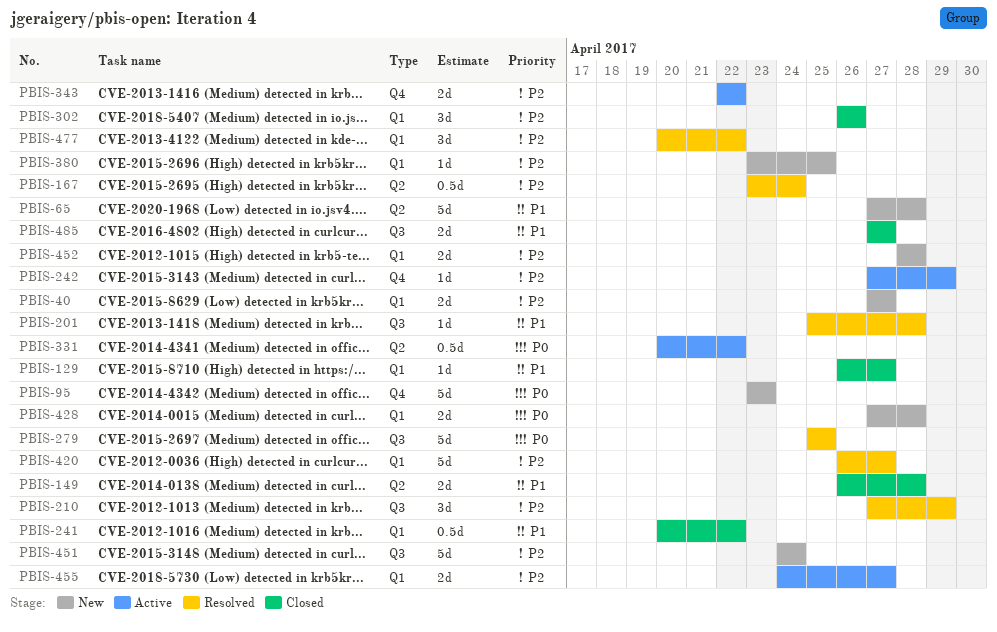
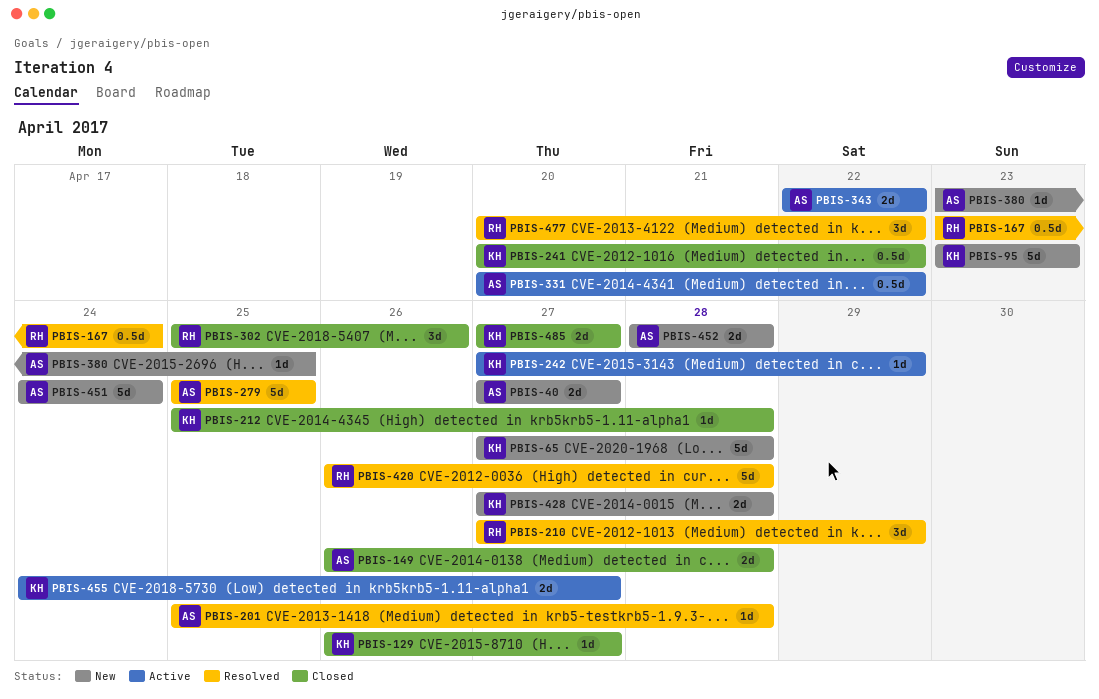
PBIS-212: none -> present
PBIS-302, start: Apr 26 -> Apr 25
PBIS-420, due: Apr 27 -> Apr 28

